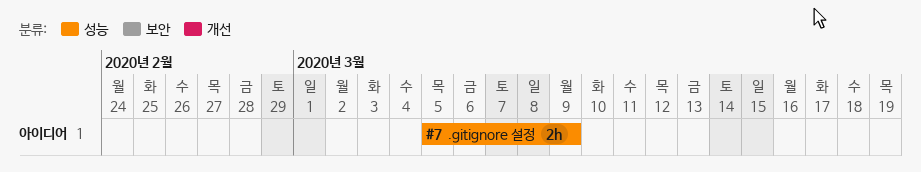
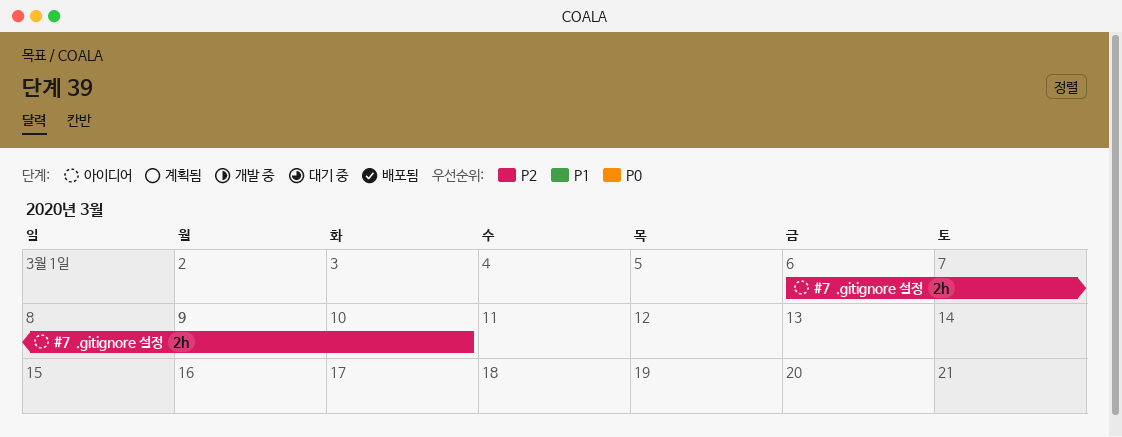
#7, start: Mar 5 -> Mar 6
#7, due: Mar 9 -> Mar 10

